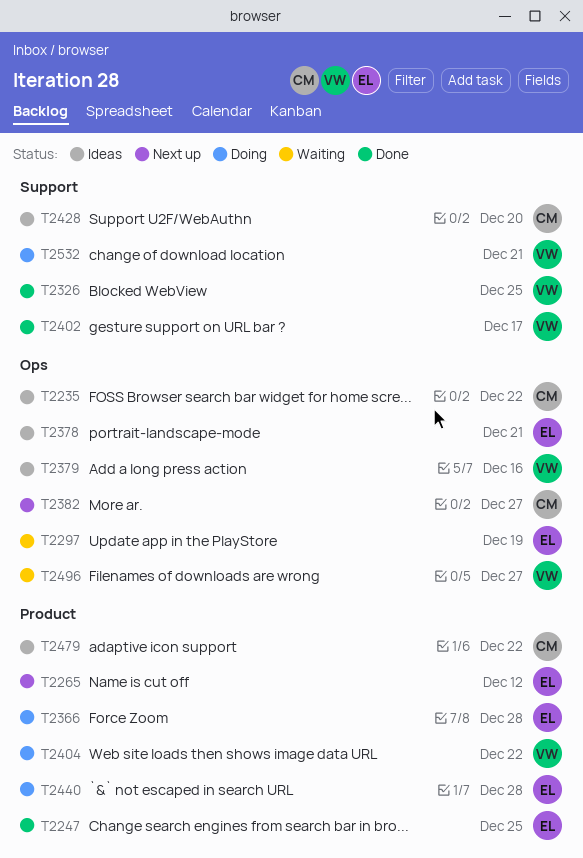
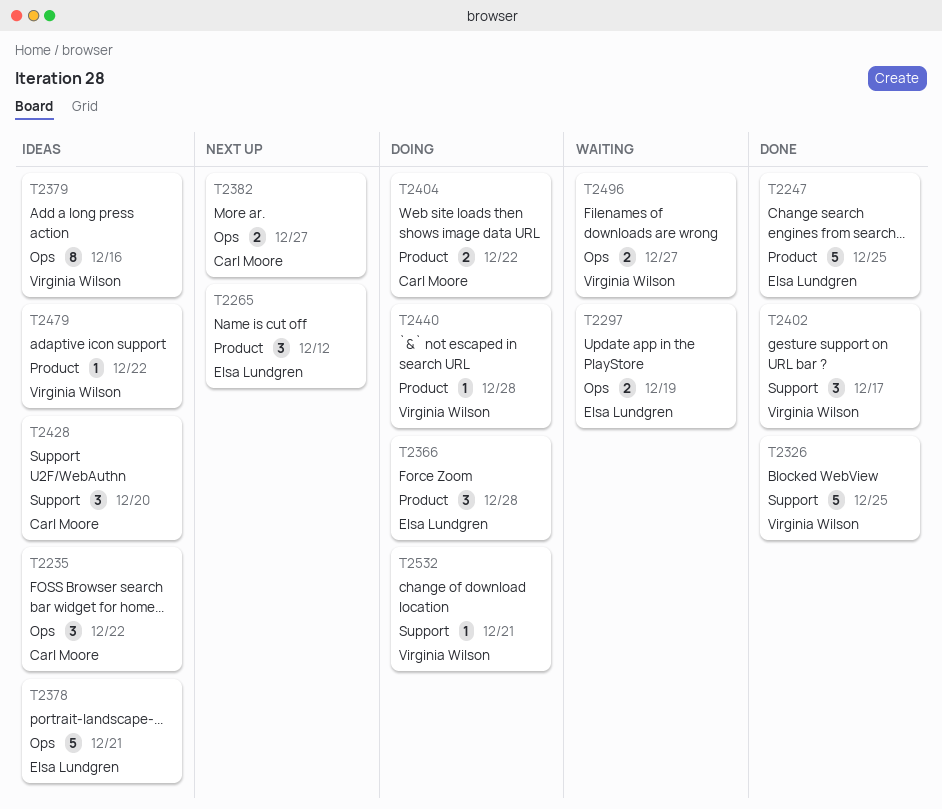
T2404, owner: Virginia Wilson -> Carl Moore
T2440, owner: Elsa Lundgren -> Virginia Wilson
T2479, owner: Carl Moore -> Virginia Wilson

